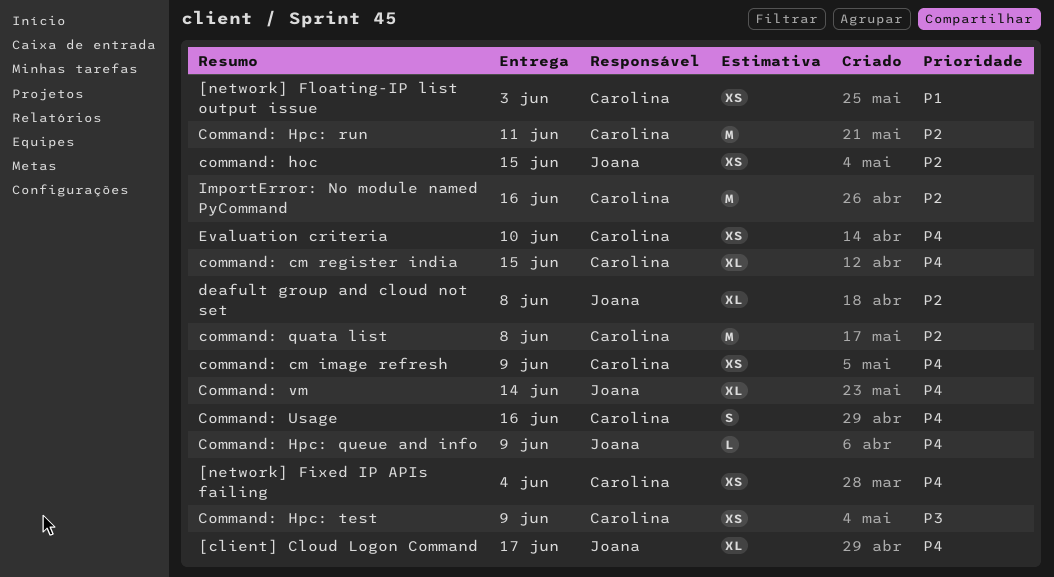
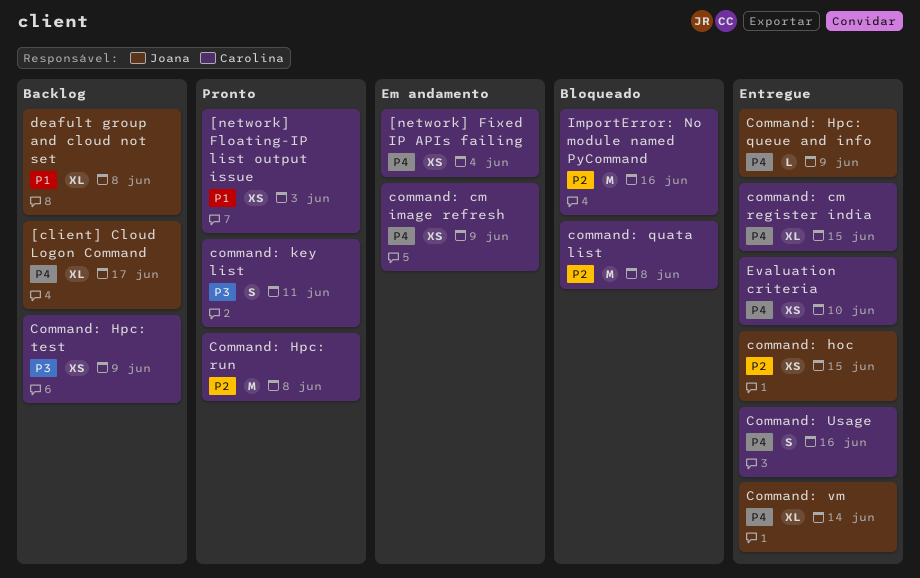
Command: Hpc: run, due: Jun 11 -> Jun 8
command: key list: none -> present
deafult group and cloud not set, priority: P2 -> P1

